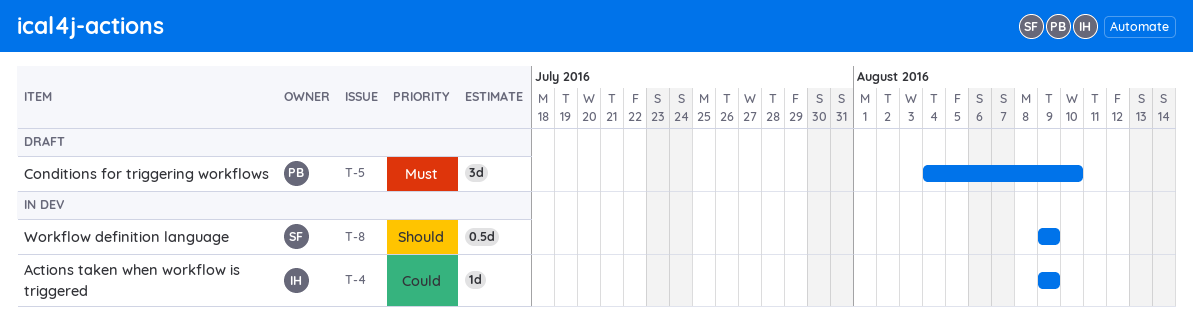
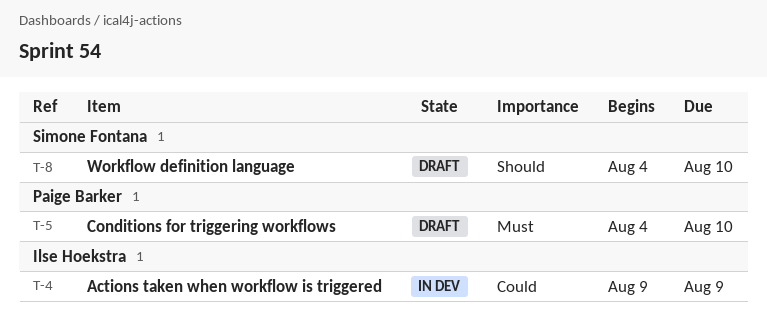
T-8, status: In dev -> Draft
T-8, start: Aug 9 -> Aug 4
T-8, due: Aug 9 -> Aug 10

